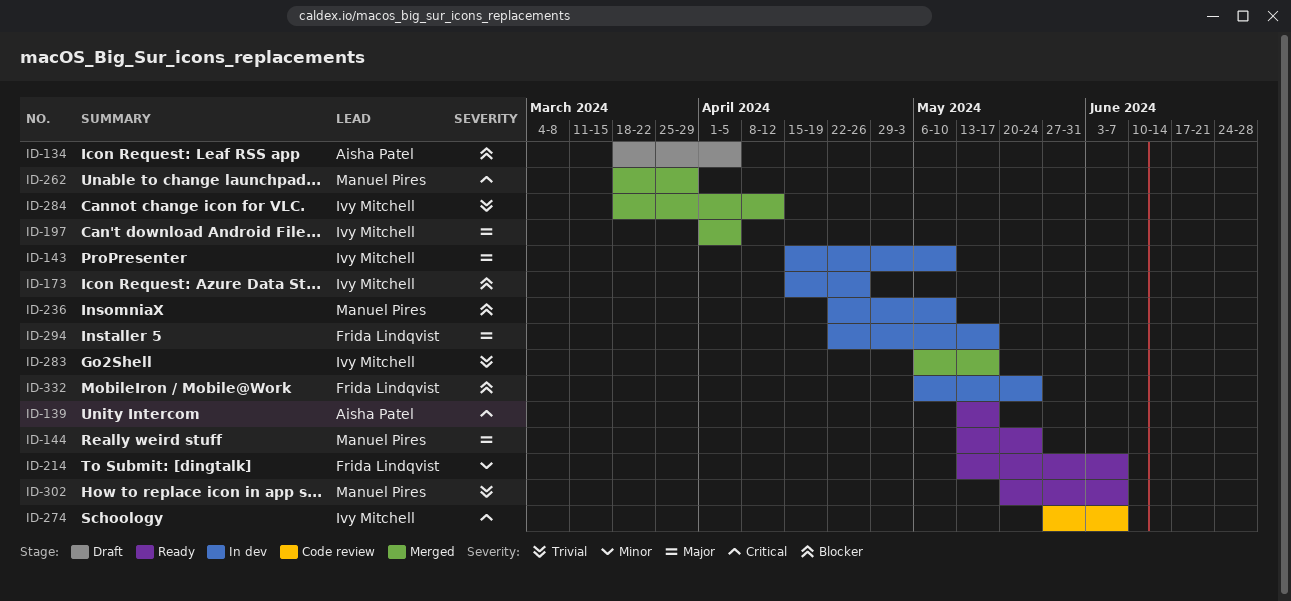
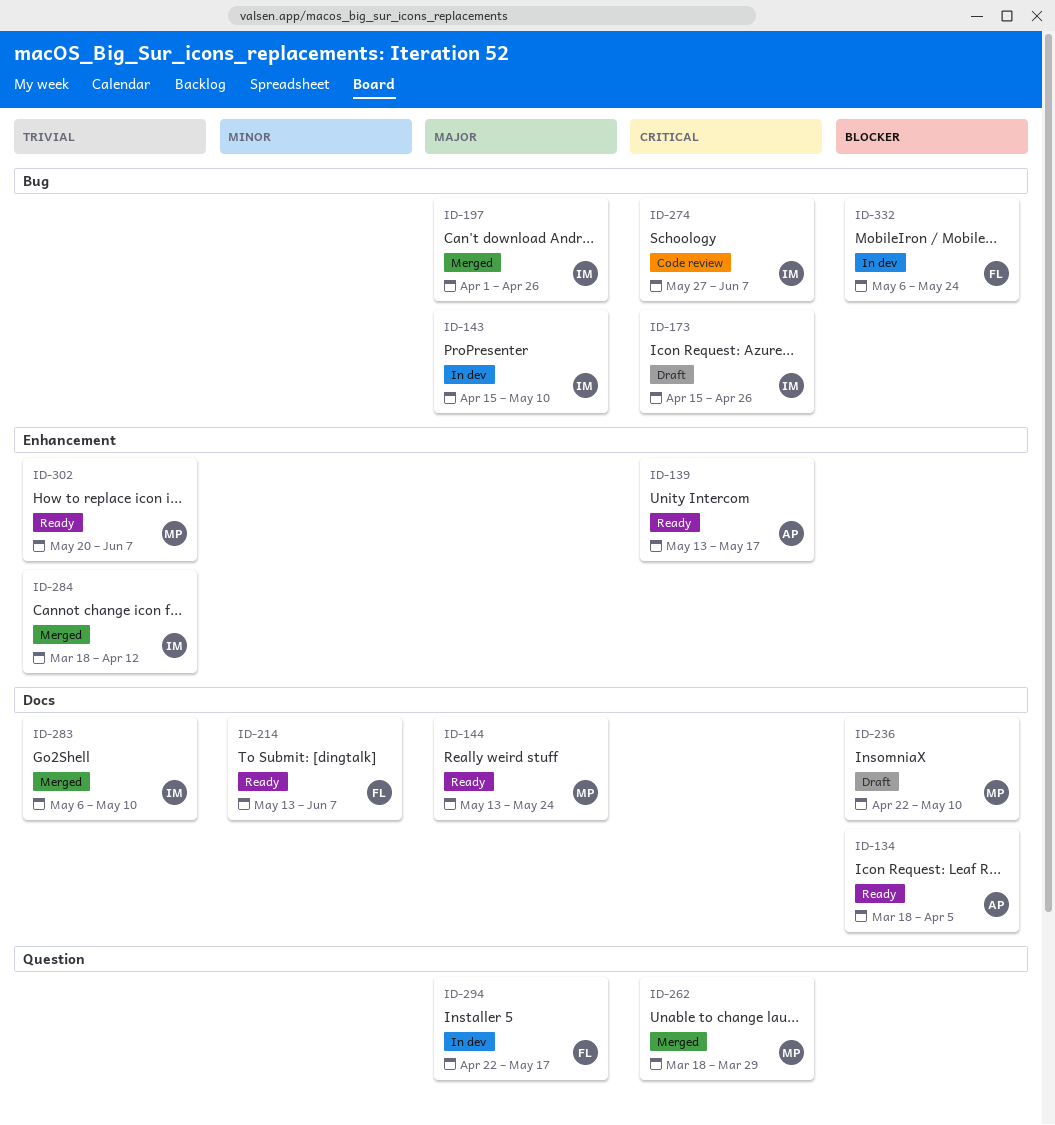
ID-134, status: Draft -> Ready
ID-173, status: In dev -> Draft
ID-173, priority: Blocker -> Critical
ID-197, due: Apr 5 -> Apr 26
ID-236, status: In dev -> Draft
ID-283, due: May 17 -> May 10

